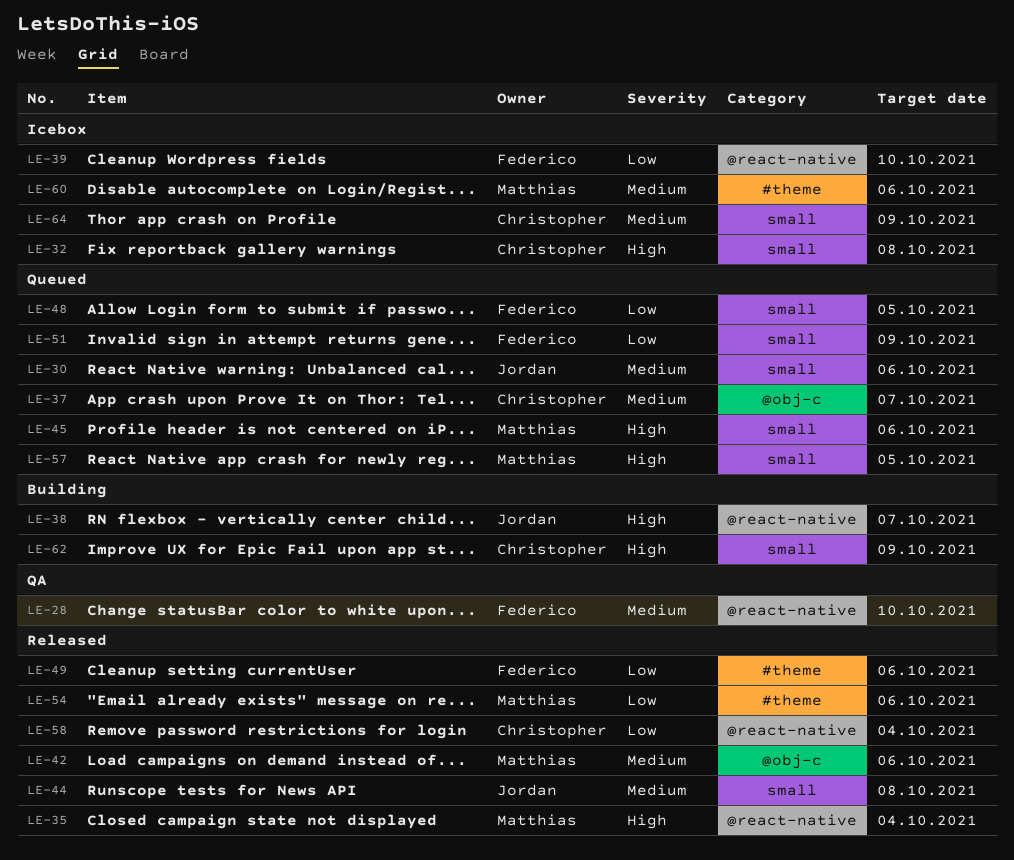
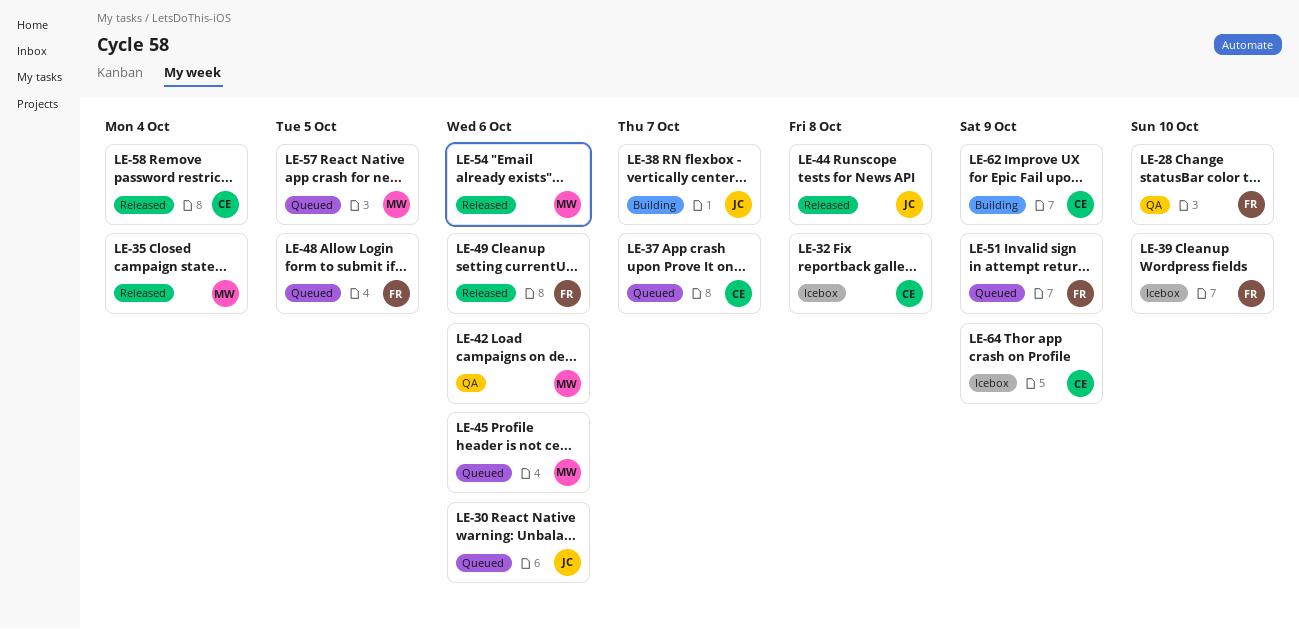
LE-42, status: Released -> QA
LE-60: present -> none

